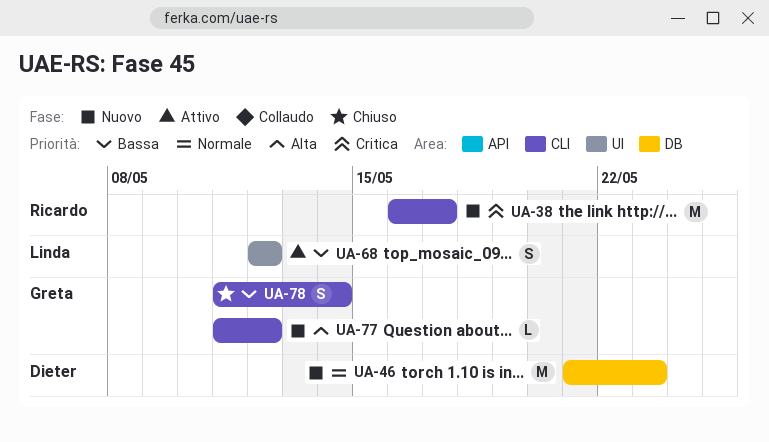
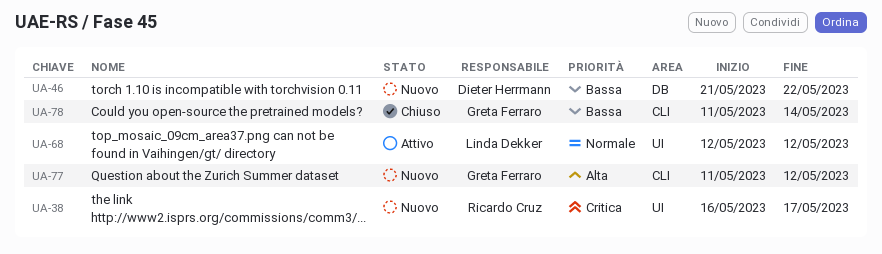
UA-38, label: CLI -> UI
UA-46, priority: Normale -> Bassa
UA-46, due: May 23 -> May 22
UA-68, priority: Bassa -> Normale

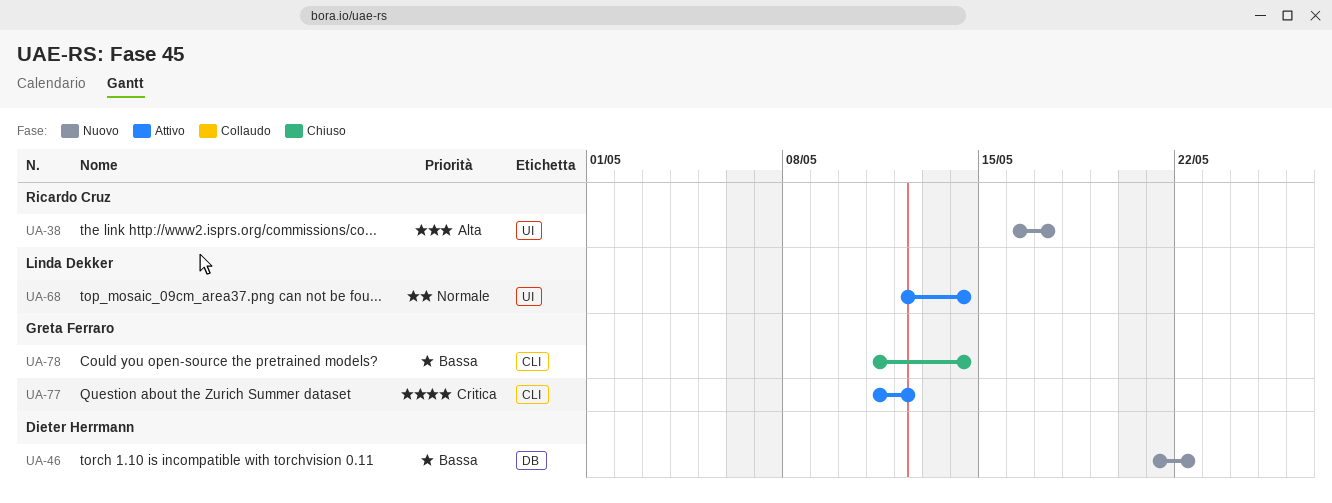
UA-38, priority: Critica -> Alta
UA-68, due: May 12 -> May 14
UA-77, status: Nuovo -> Attivo
UA-77, priority: Alta -> Critica

